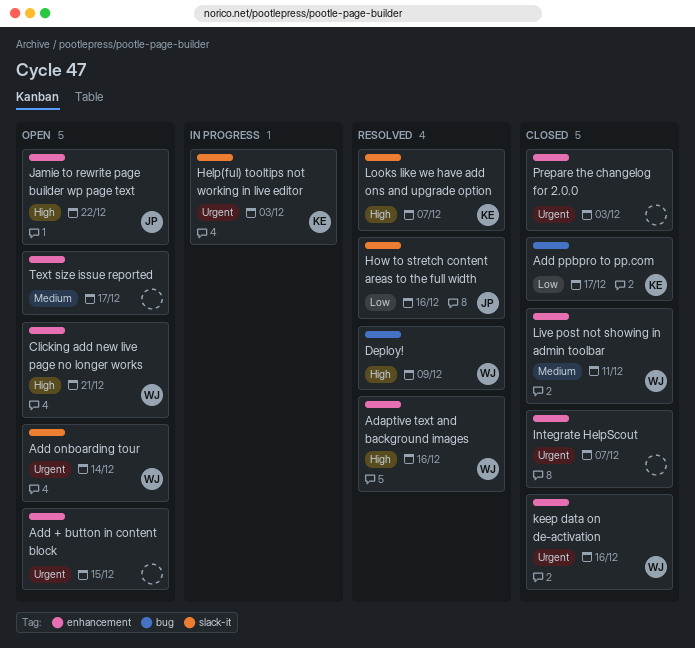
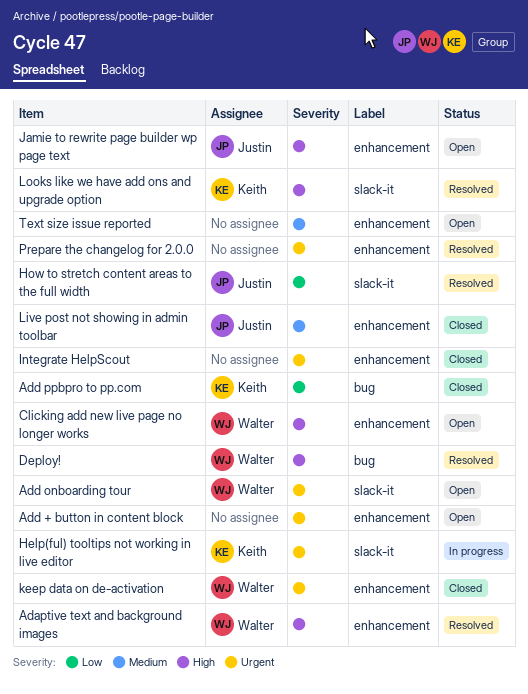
Live post not showing in admin toolbar, owner: Walter -> Justin
Prepare the changelog for 2.0.0, status: Closed -> Resolved

